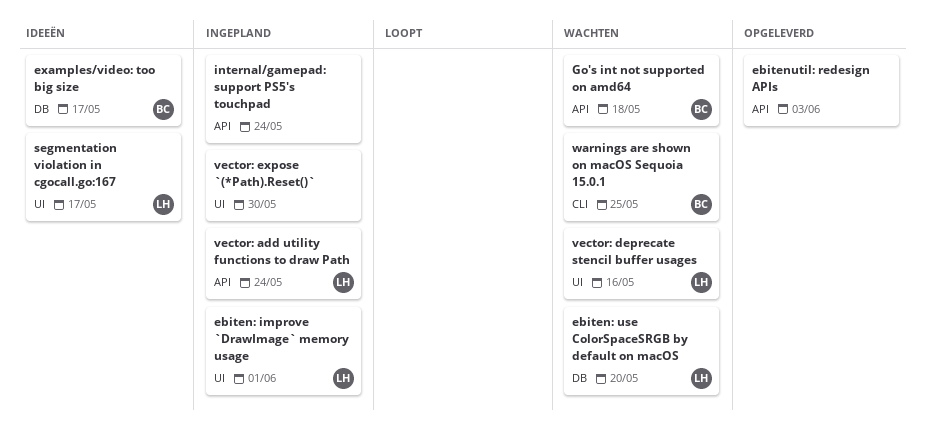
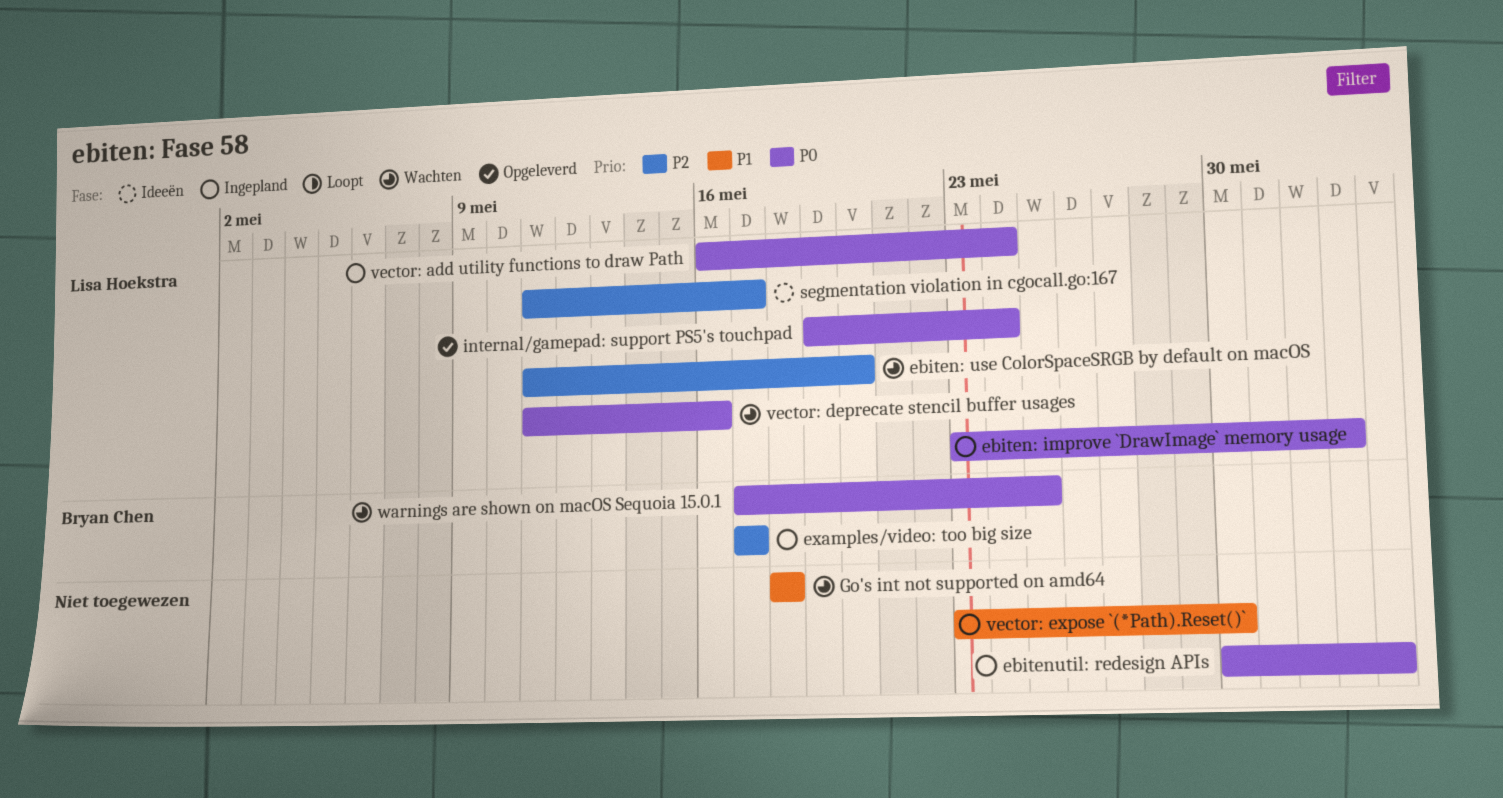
ebiten: improve `DrawImage` memory usage, due: Jun 1 -> Jun 2
ebitenutil: redesign APIs, status: Opgeleverd -> Ingepland
examples/video: too big size, status: Ideeën -> Ingepland
Go's int not supported on amd64, owner: Bryan Chen -> none
internal/gamepad: support PS5's touchpad, status: Ingepland -> Opgeleverd
internal/gamepad: support PS5's touchpad, owner: none -> Lisa Hoekstra

